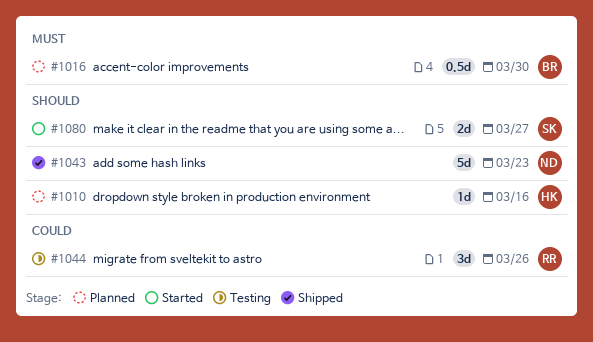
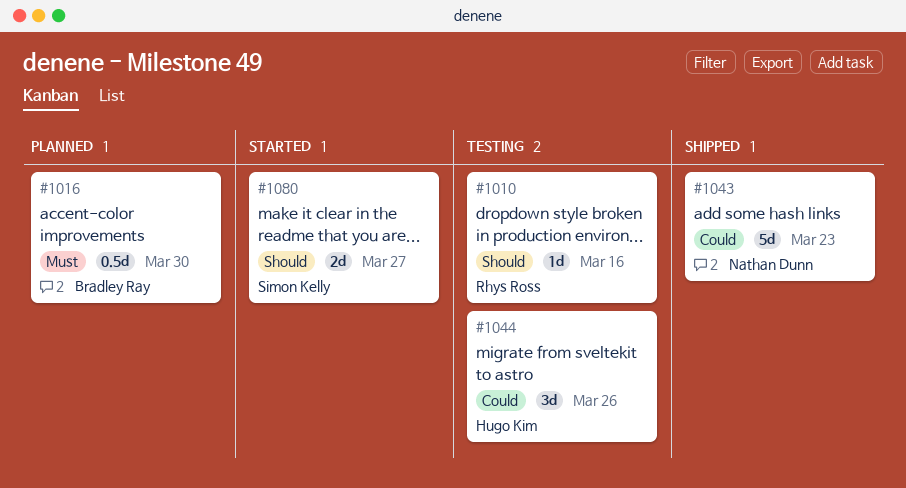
#1010, status: Planned -> Testing
#1010, owner: Hugo Kim -> Rhys Ross
#1043, priority: Should -> Could
#1044, owner: Rhys Ross -> Hugo Kim

